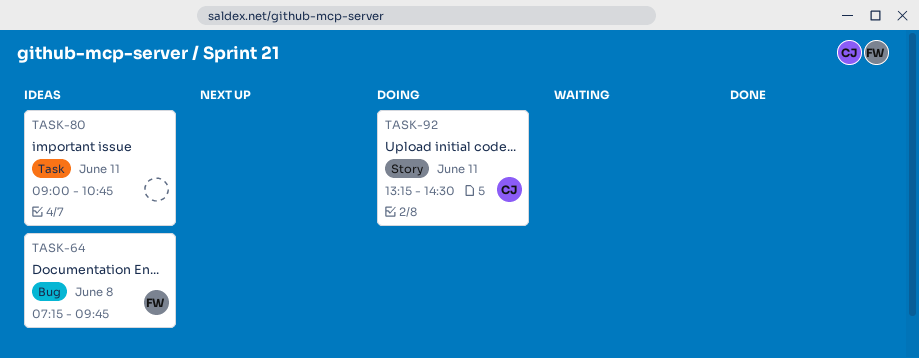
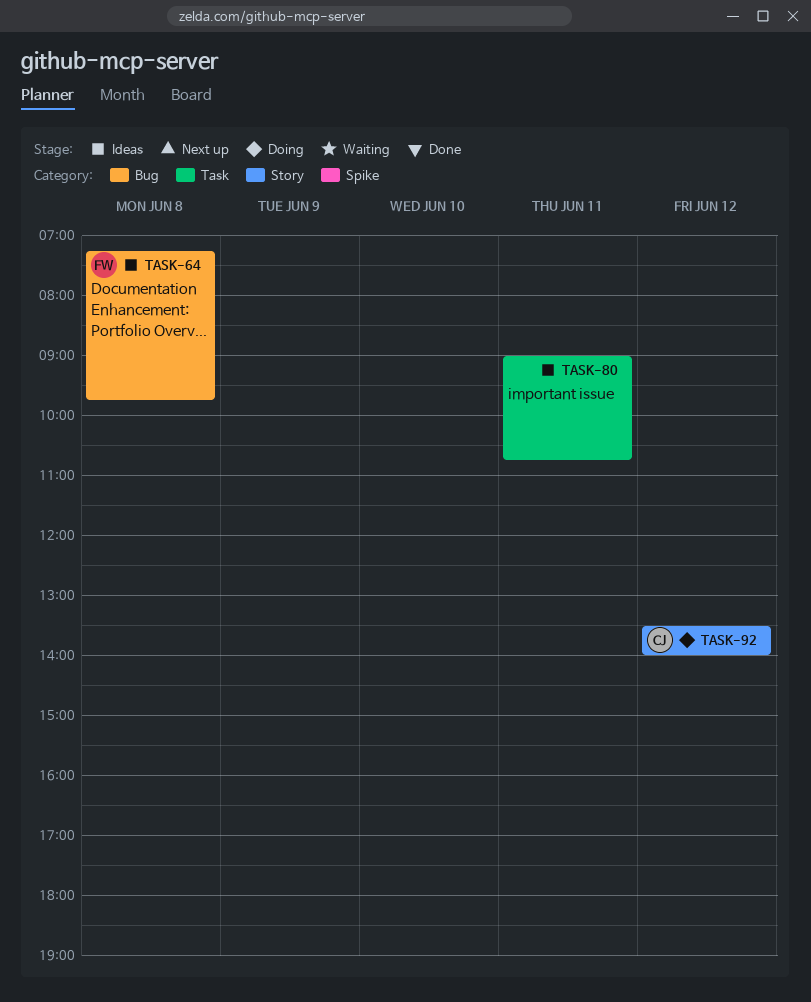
TASK-92, day: Jun 11 -> Jun 12
TASK-92, begins: 13:15 -> 13:30
TASK-92, ends: 14:30 -> 14:00

